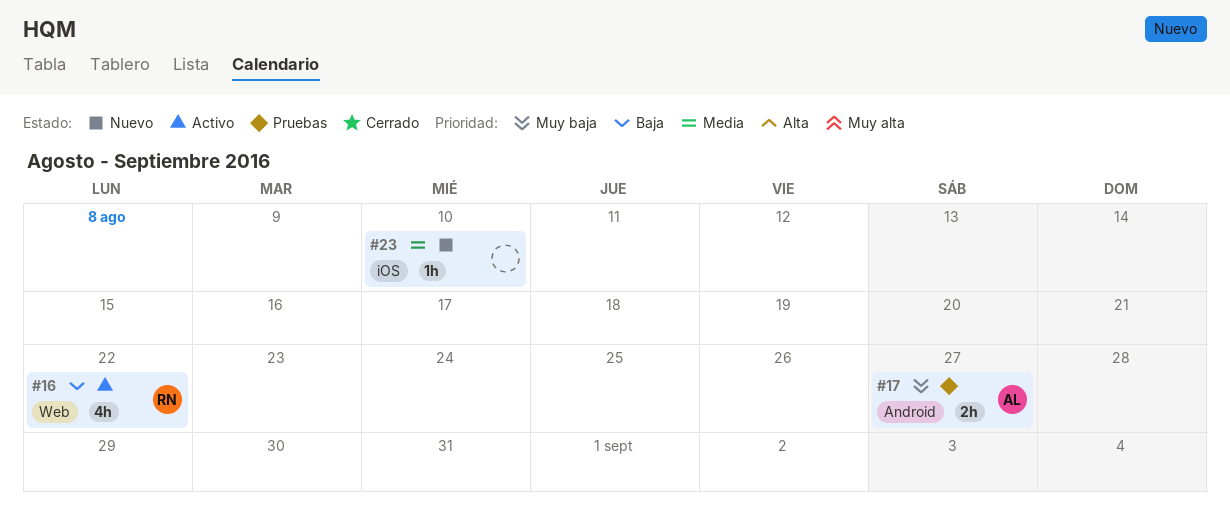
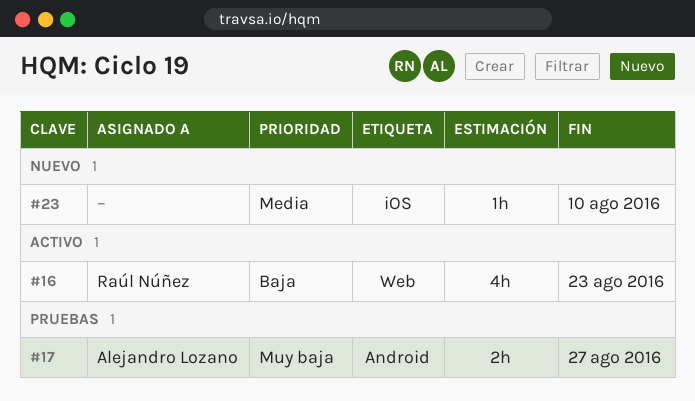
#16, due: Aug 22 -> Aug 23

